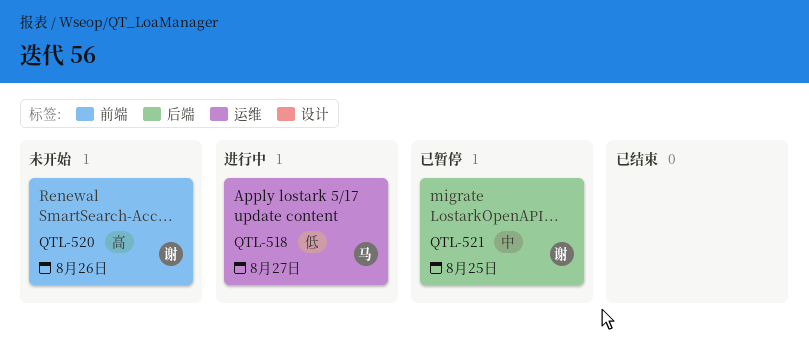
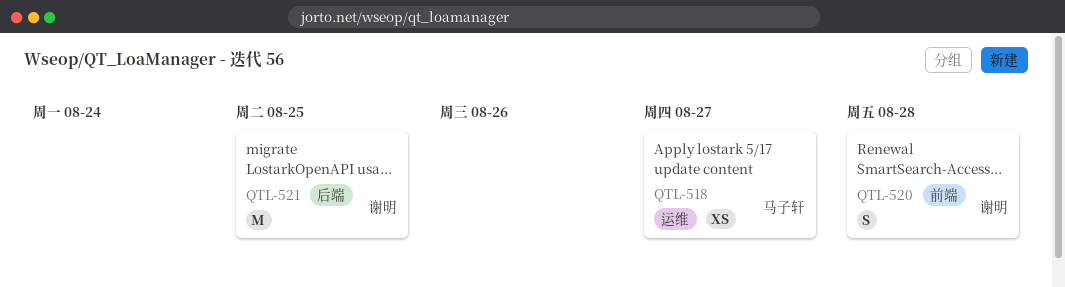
QTL-520, due: Aug 26 -> Aug 28

